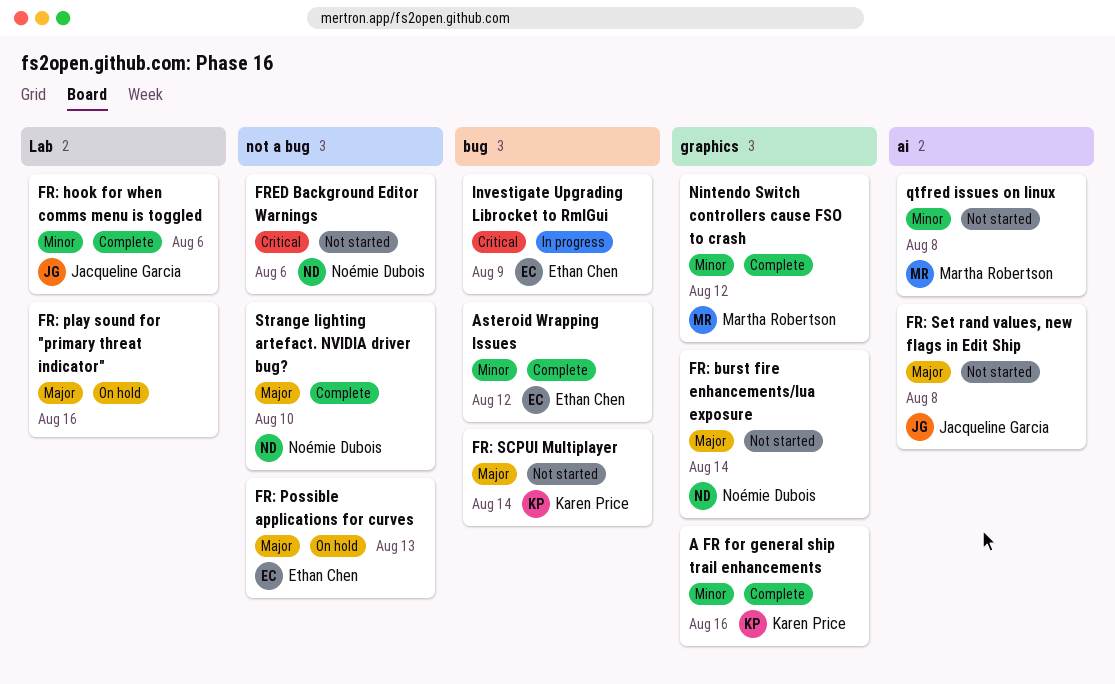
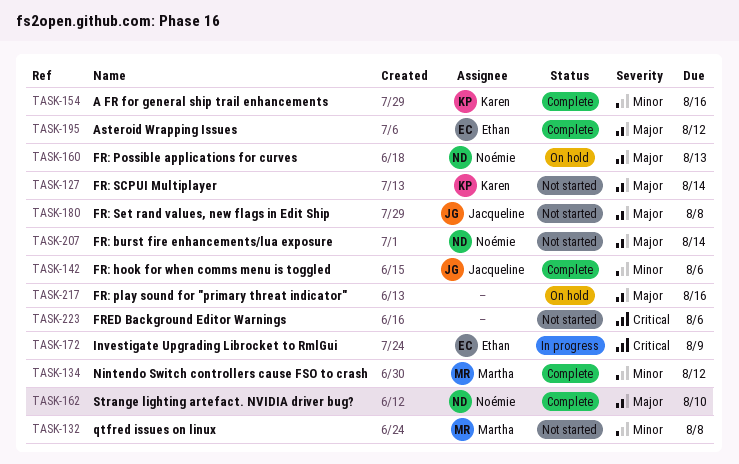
Asteroid Wrapping Issues, priority: Minor -> Major
FR: Possible applications for curves, owner: Ethan Chen -> Noémie Dubois
FRED Background Editor Warnings, owner: Noémie Dubois -> none

